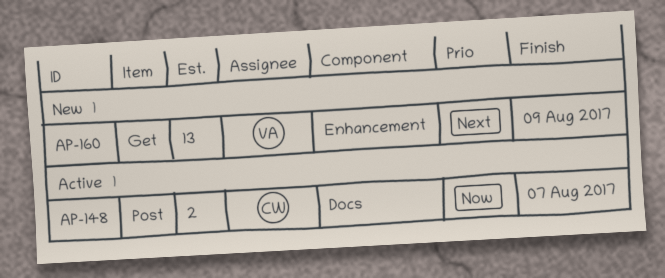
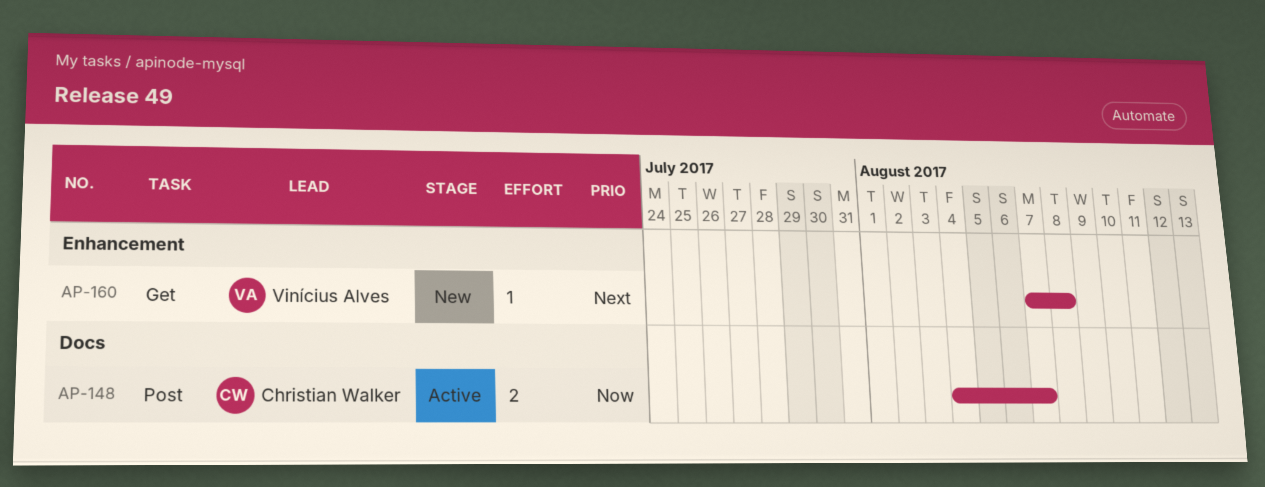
AP-160, estimate: 13 -> 1
AP-160, due: Aug 9 -> Aug 8

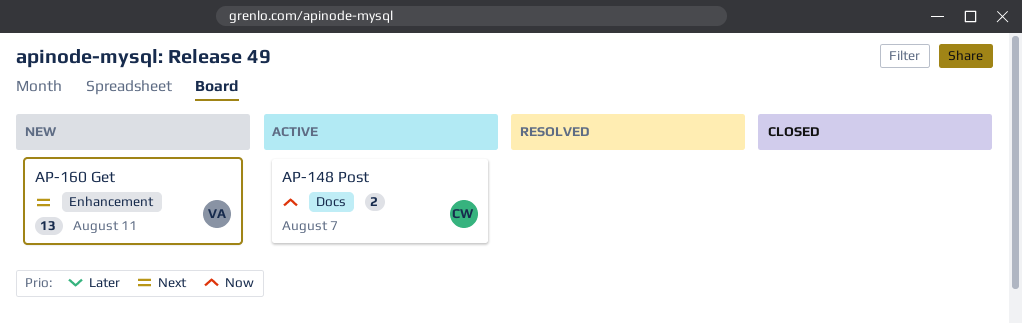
AP-160, estimate: 1 -> 13
AP-160, due: Aug 8 -> Aug 11

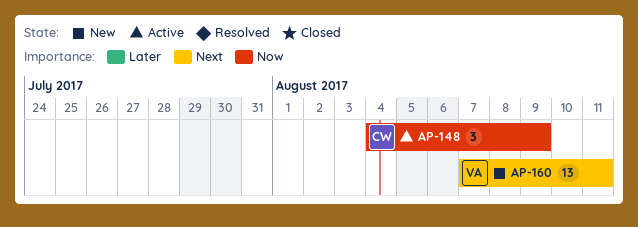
AP-148, estimate: 2 -> 3
AP-148, due: Aug 7 -> Aug 9

